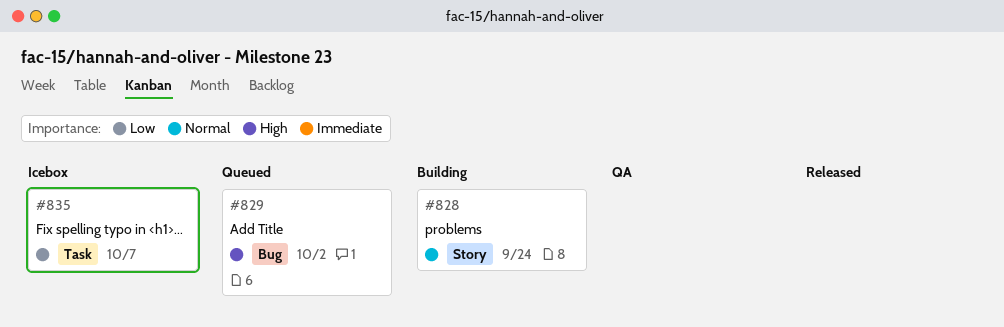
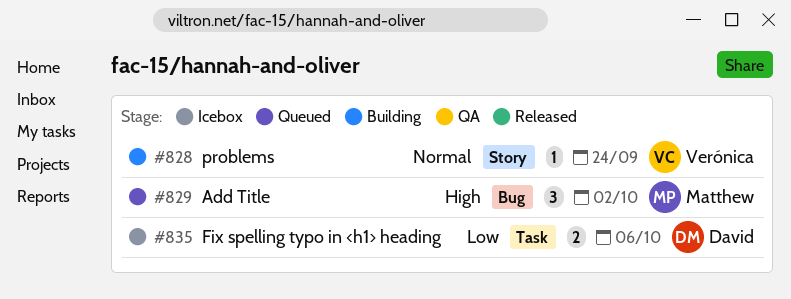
#835, due: Oct 7 -> Oct 6

